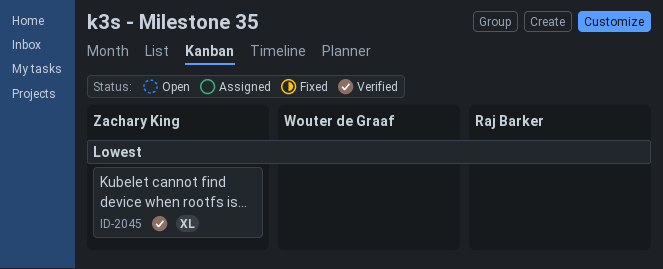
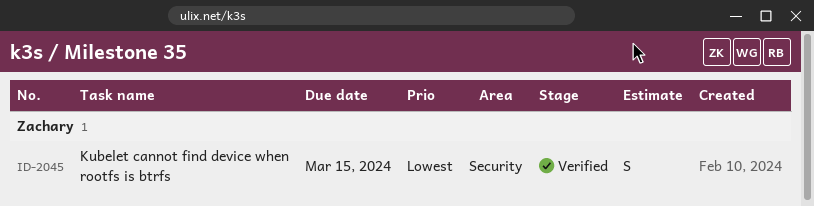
ID-2045, estimate: XL -> S

